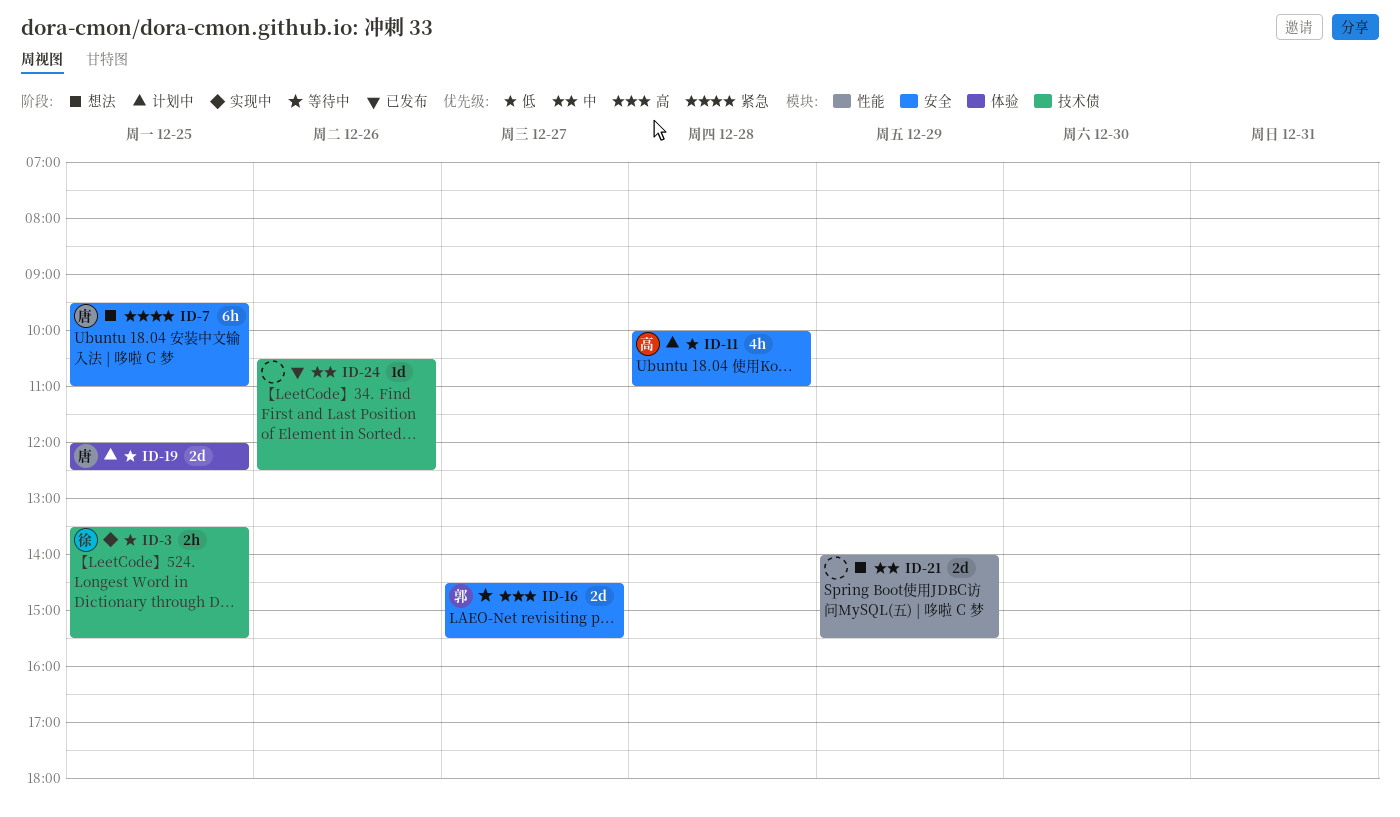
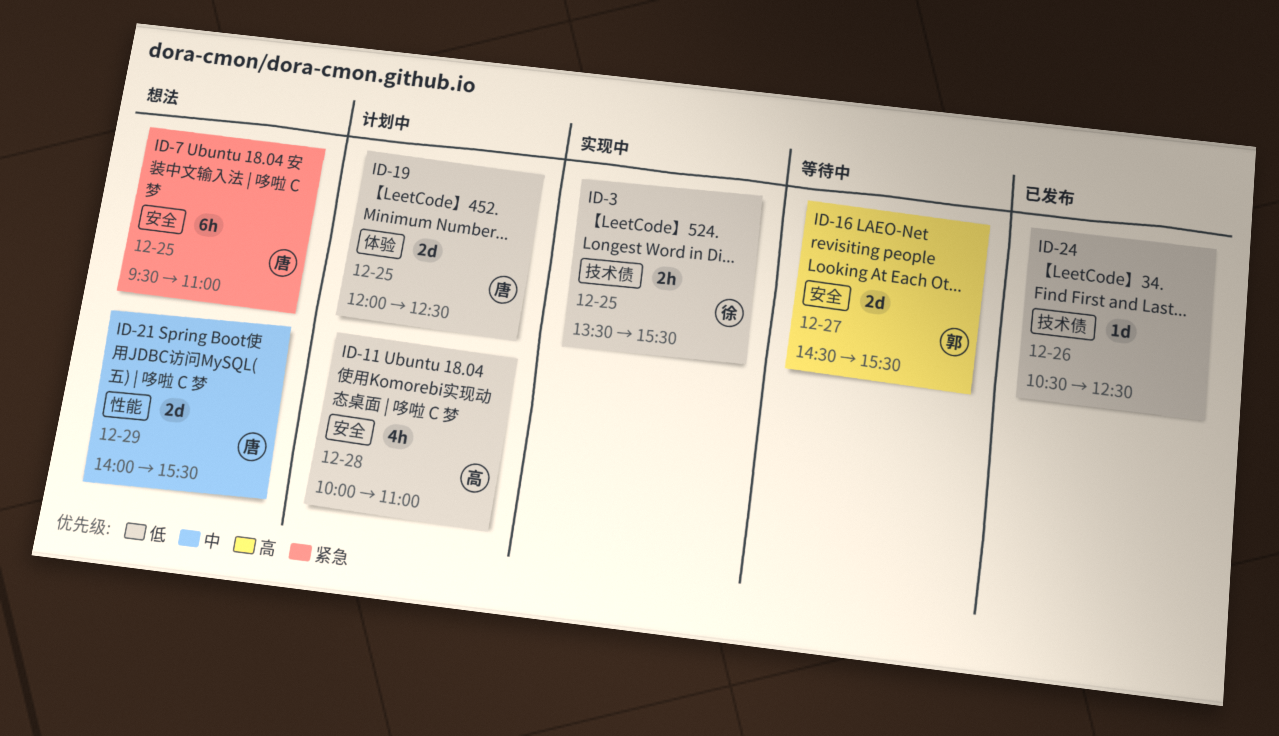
ID-21, owner: none -> 唐
ID-24, priority: 中 -> 低

